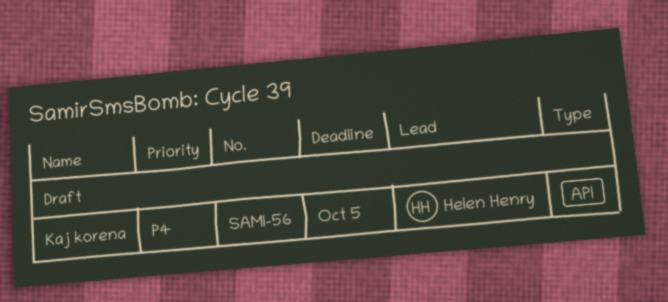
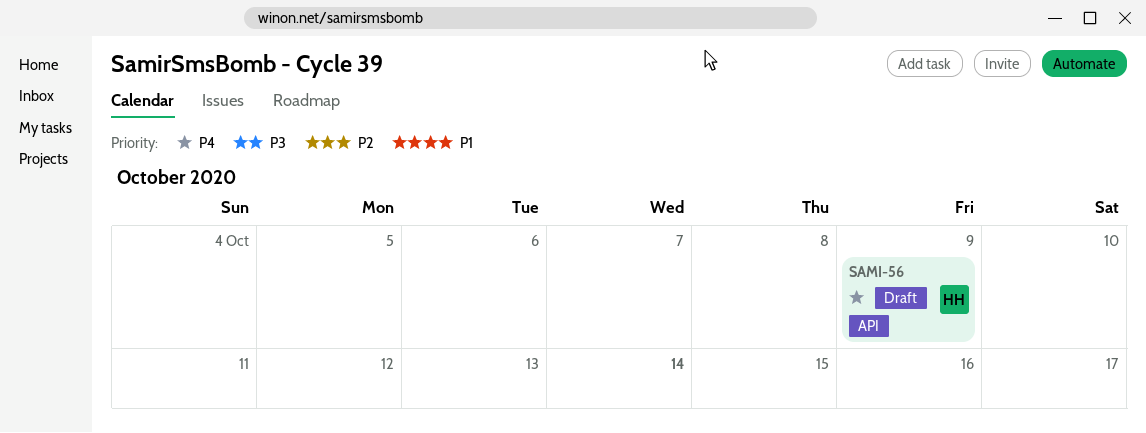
SAMI-56, due: Oct 5 -> Oct 9

